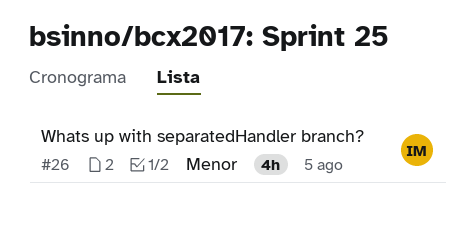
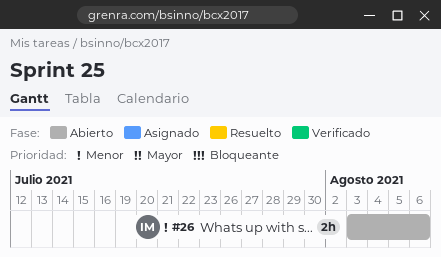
#26, estimate: 4h -> 2h
#26, due: Aug 5 -> Aug 6

